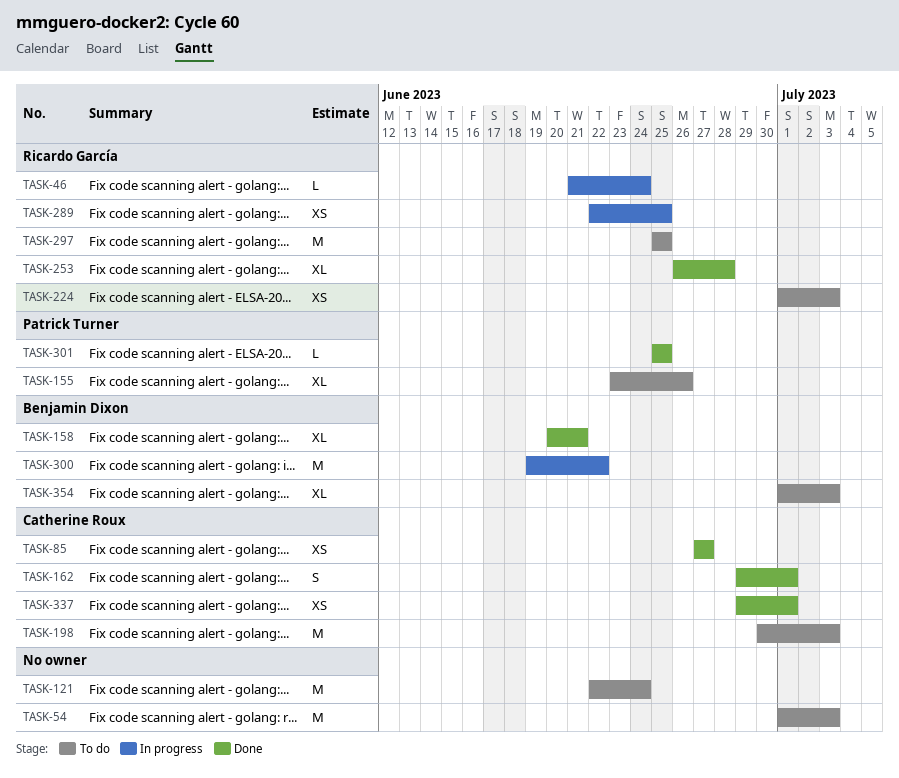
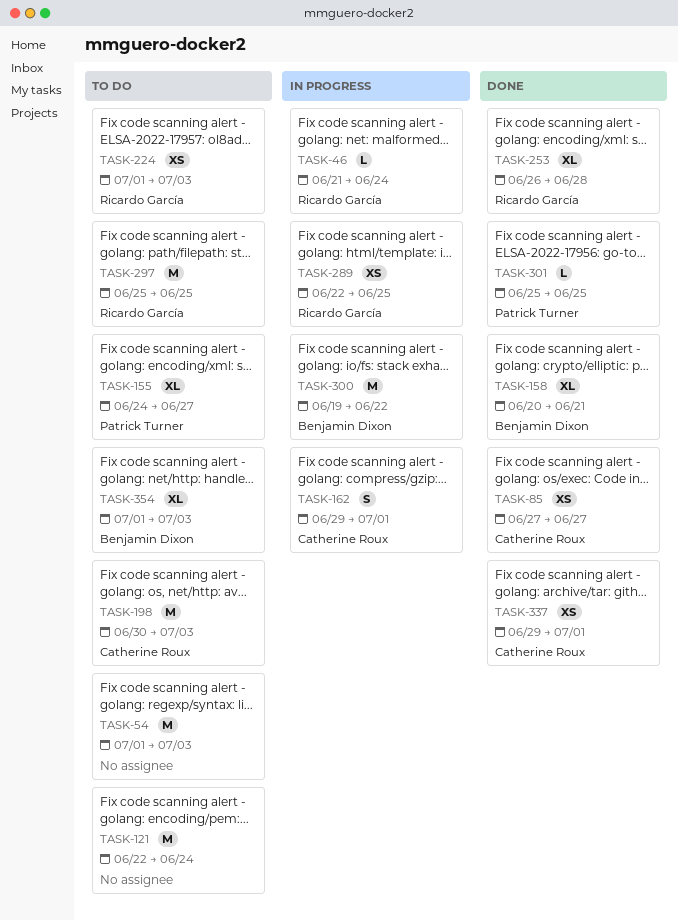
TASK-155, start: Jun 23 -> Jun 24
TASK-155, due: Jun 26 -> Jun 27
TASK-162, status: Done -> In progress

